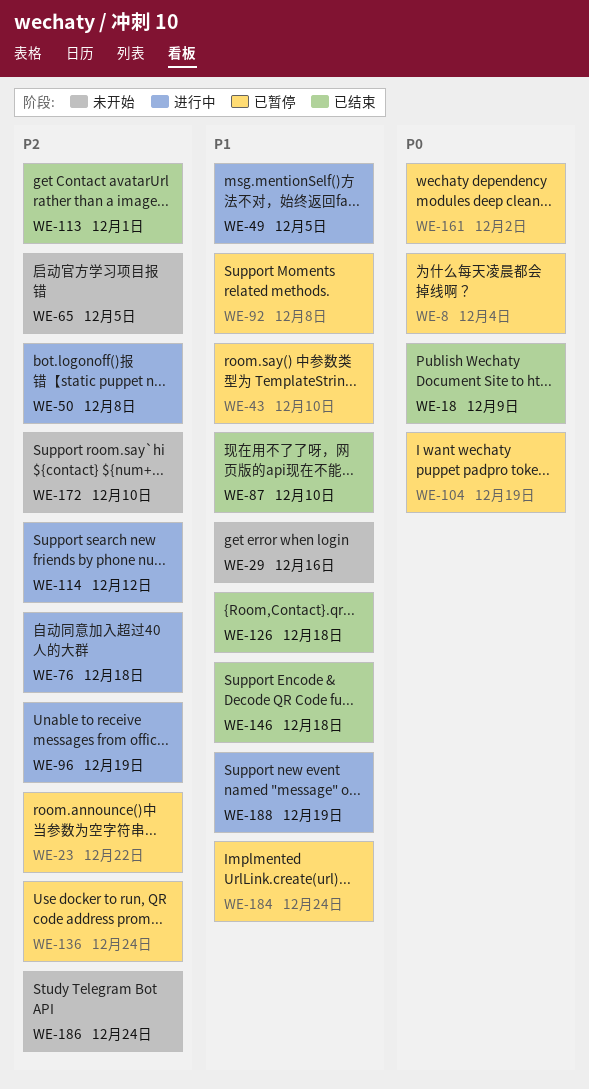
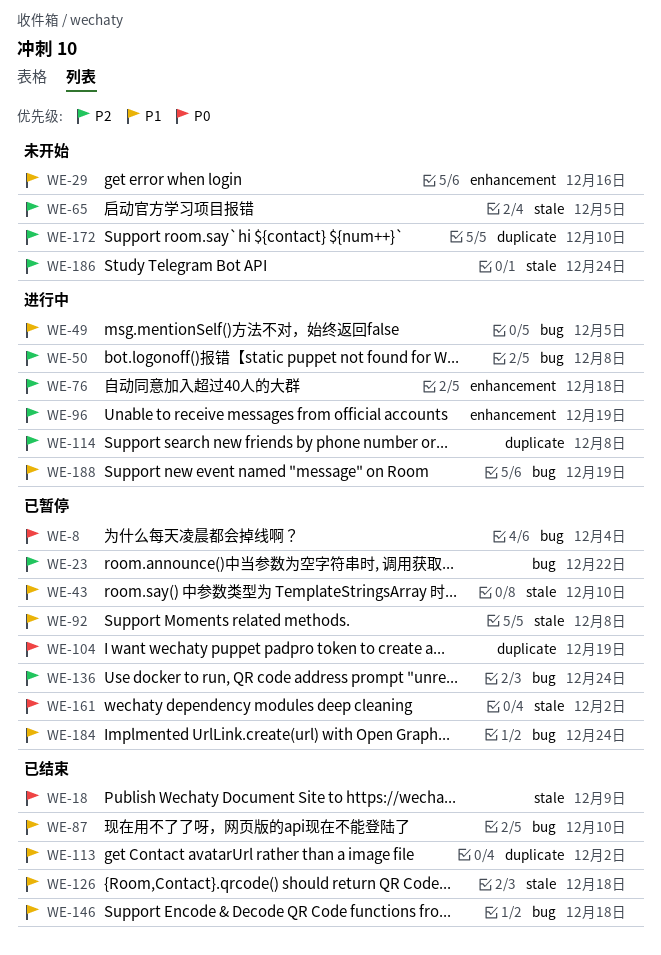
WE-113, priority: P2 -> P1
WE-113, due: Dec 1 -> Dec 2
WE-114, due: Dec 12 -> Dec 8

